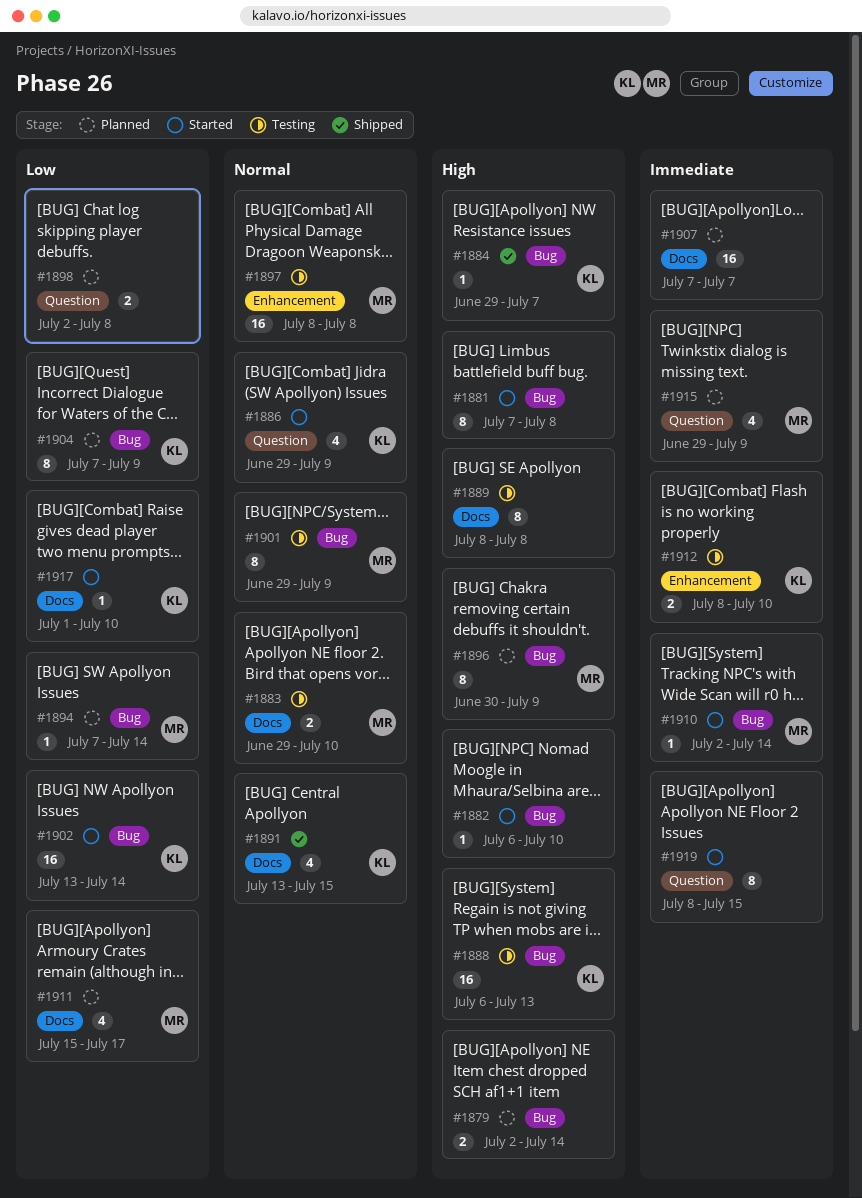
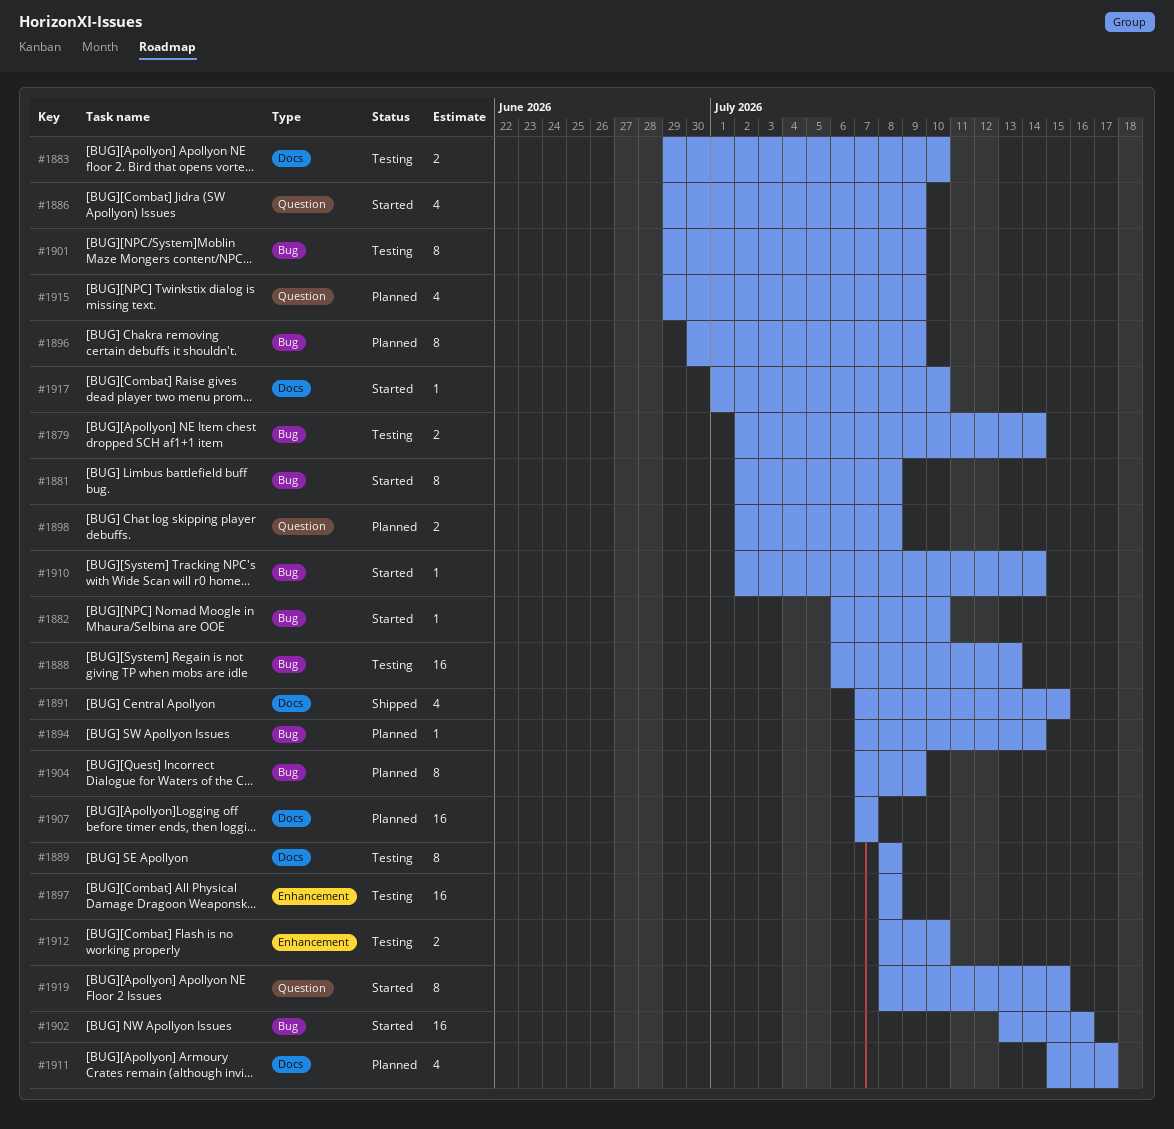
#1879, status: Planned -> Testing
#1881, start: Jul 7 -> Jul 2
#1884: present -> none
#1891, start: Jul 13 -> Jul 7
#1902, due: Jul 14 -> Jul 16

